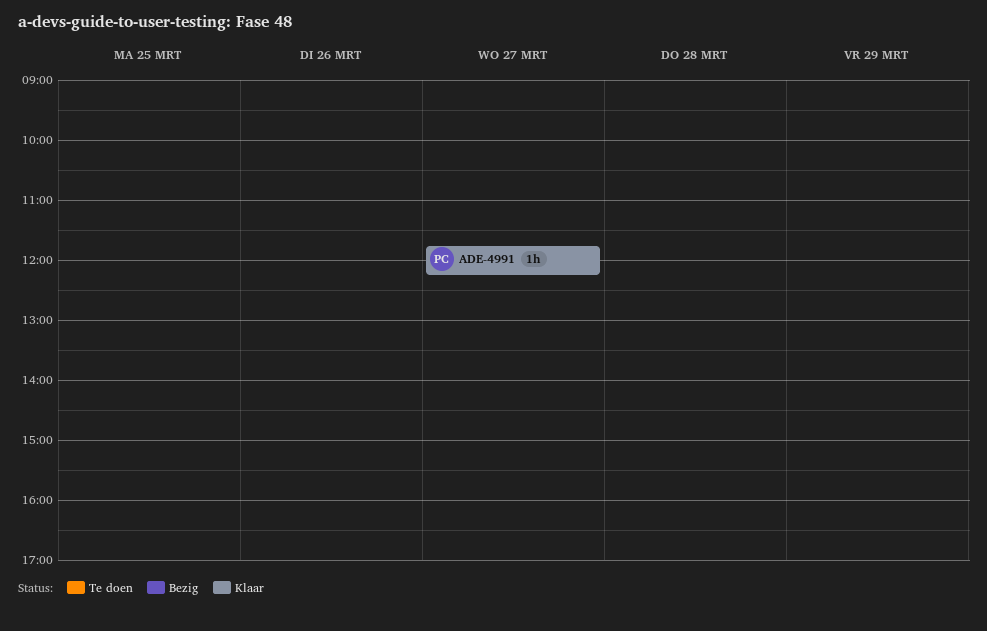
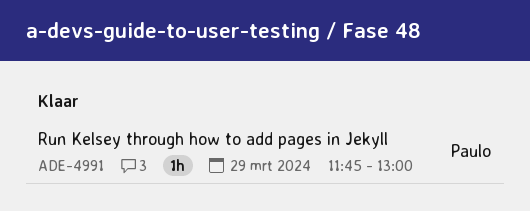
ADE-4991, day: Mar 27 -> Mar 29
ADE-4991, ends: 12:15 -> 13:00

